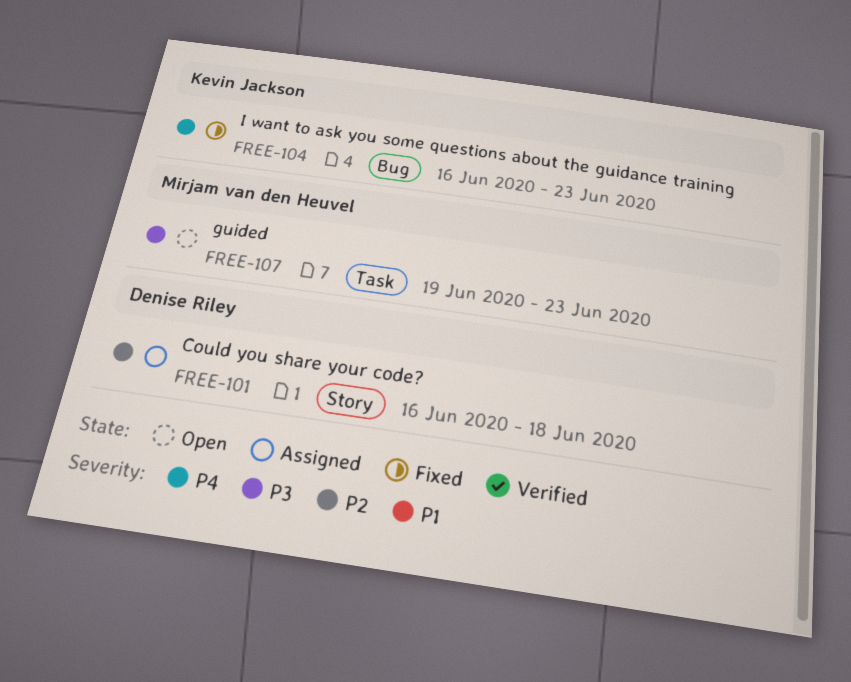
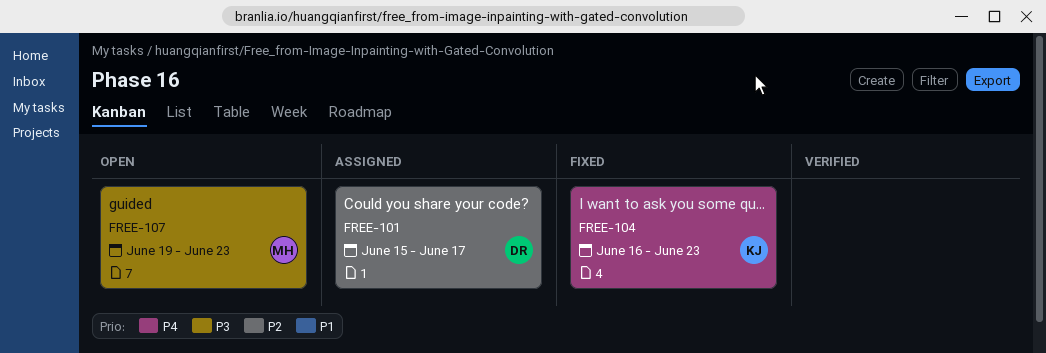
FREE-101, start: Jun 16 -> Jun 15
FREE-101, due: Jun 18 -> Jun 17

